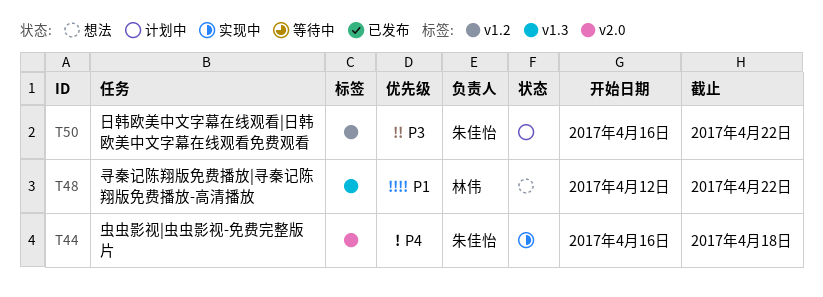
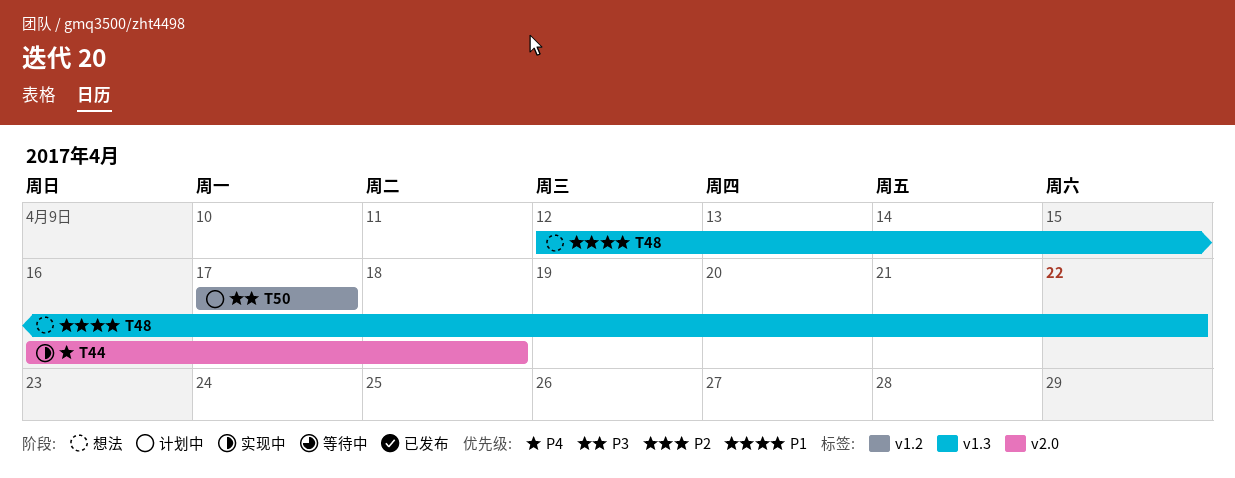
T50, start: Apr 16 -> Apr 17
T50, due: Apr 22 -> Apr 17

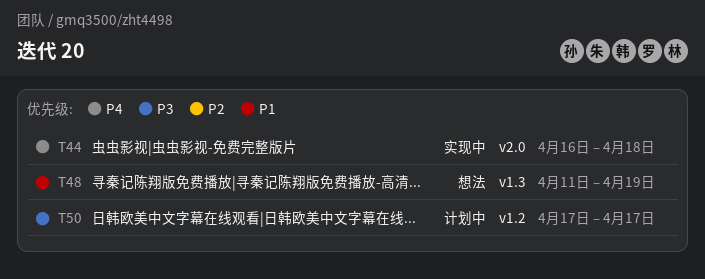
T48, start: Apr 12 -> Apr 11
T48, due: Apr 22 -> Apr 19

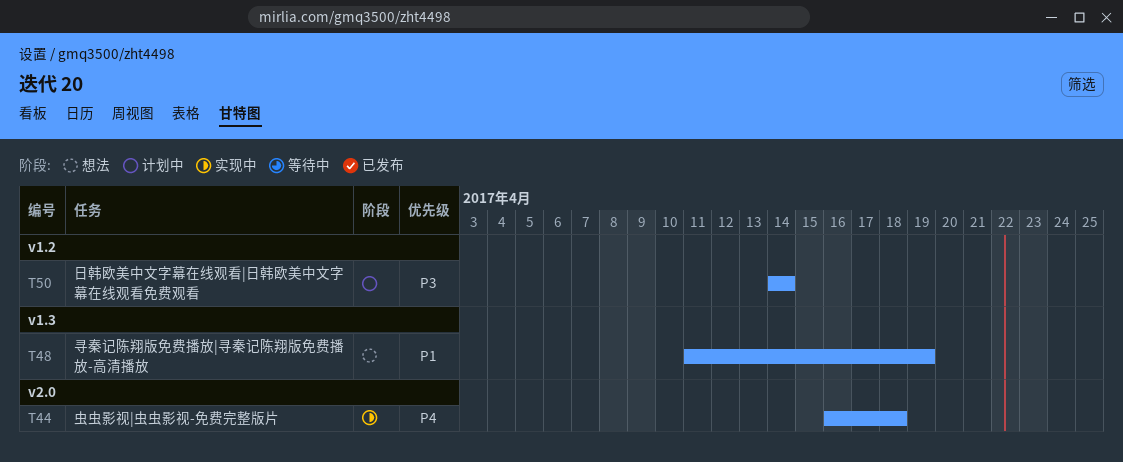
T50, start: Apr 17 -> Apr 14
T50, due: Apr 17 -> Apr 14

